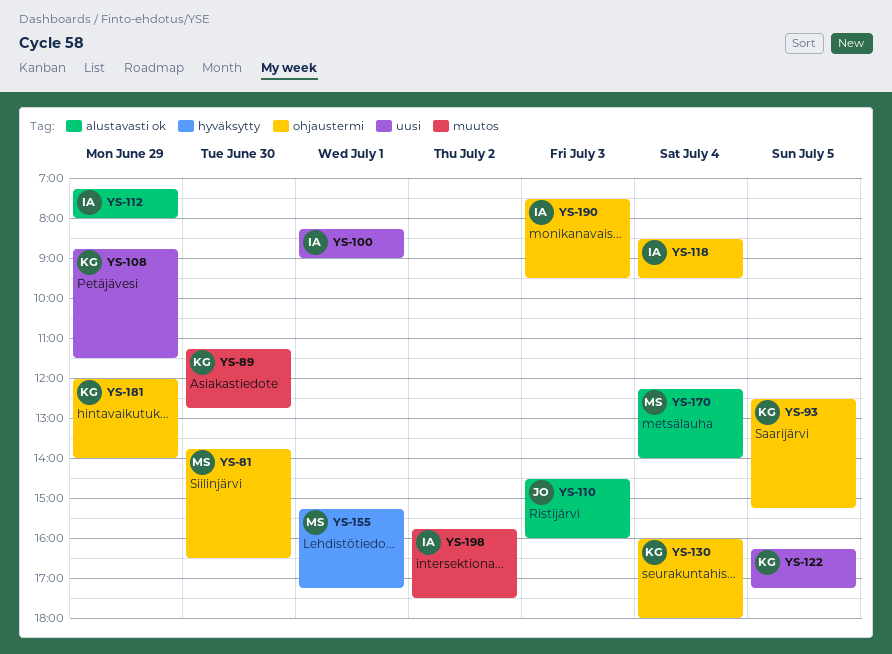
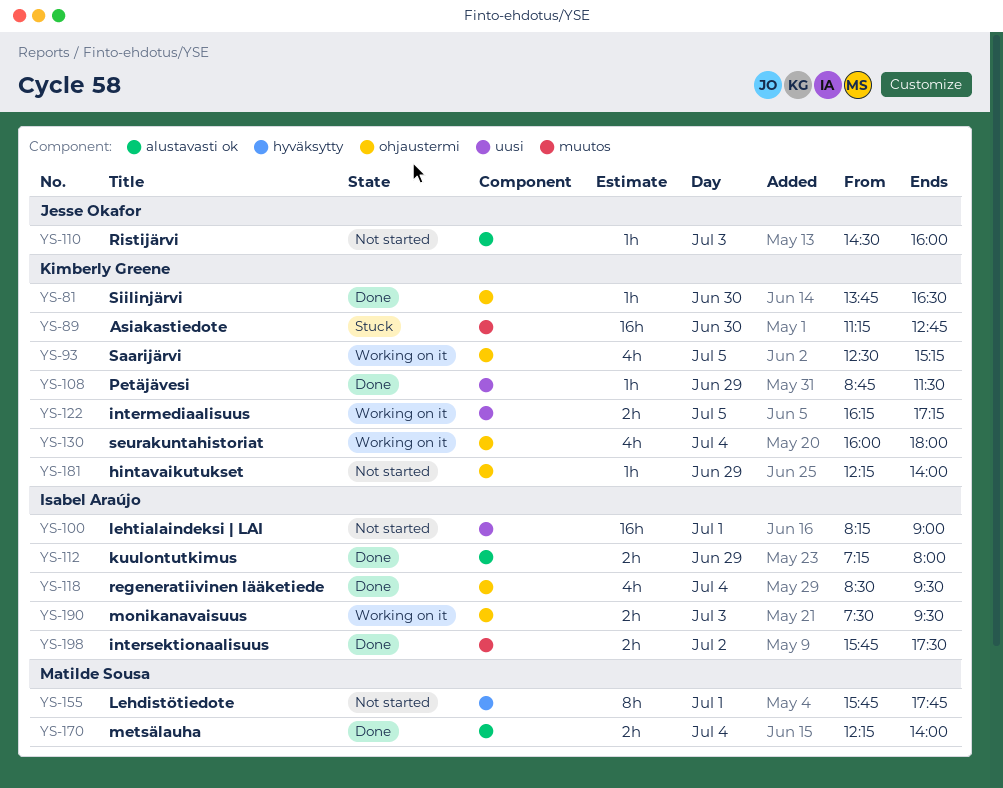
YS-81, owner: Matilde Sousa -> Kimberly Greene
YS-155, begins: 15:15 -> 15:45
YS-155, ends: 17:15 -> 17:45
YS-181, begins: 12:00 -> 12:15

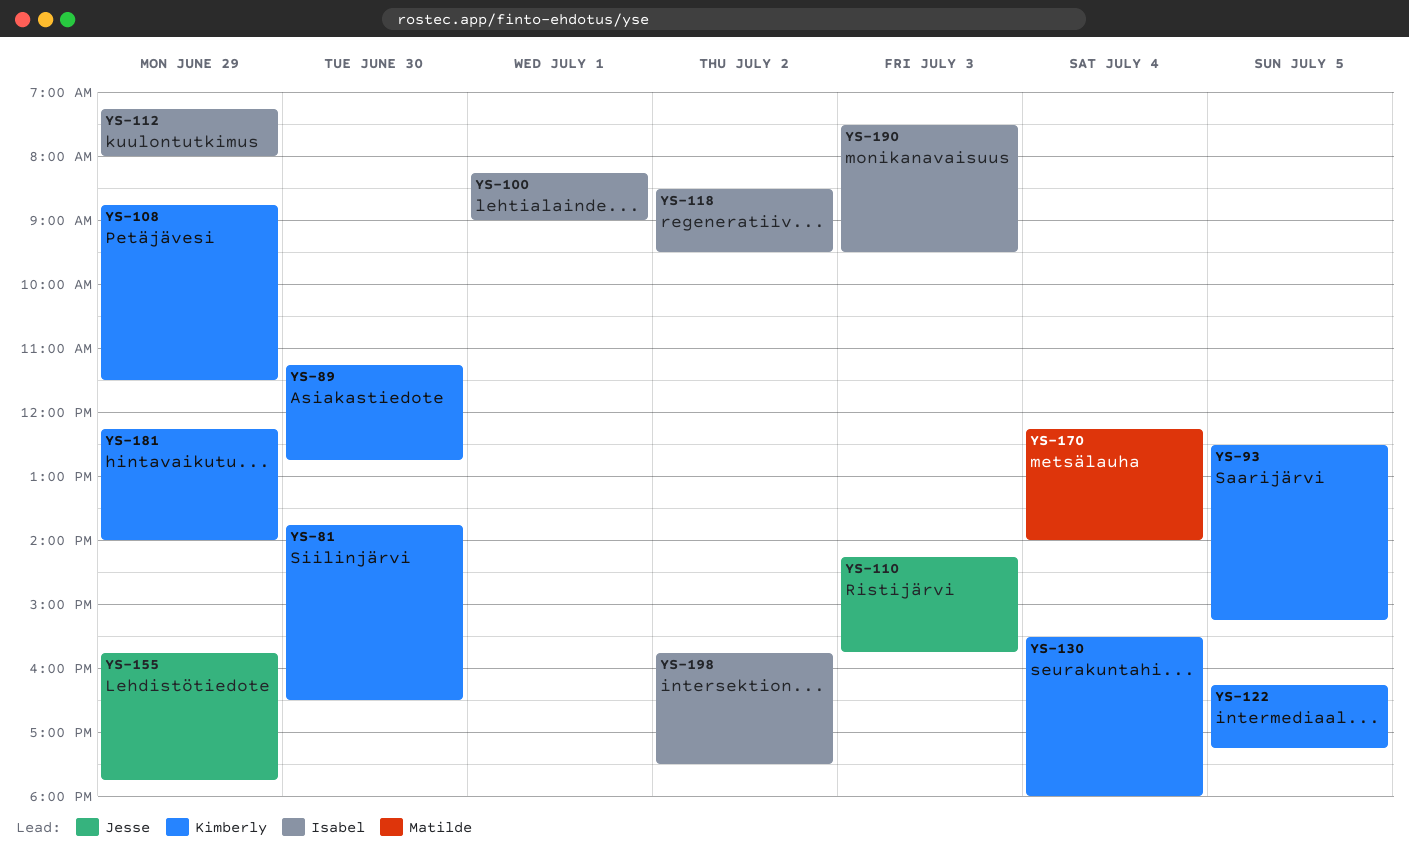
YS-110, begins: 14:30 -> 14:15
YS-110, ends: 16:00 -> 15:45
YS-118, day: Jul 4 -> Jul 2
YS-130, begins: 16:00 -> 15:30
YS-155, owner: Matilde Sousa -> Jesse Okafor
YS-155, day: Jul 1 -> Jun 29

